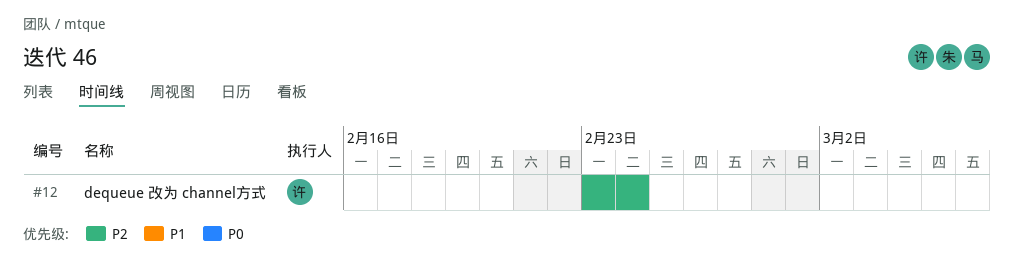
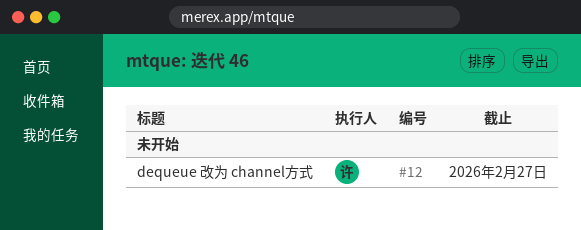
#12, due: Feb 24 -> Feb 27

